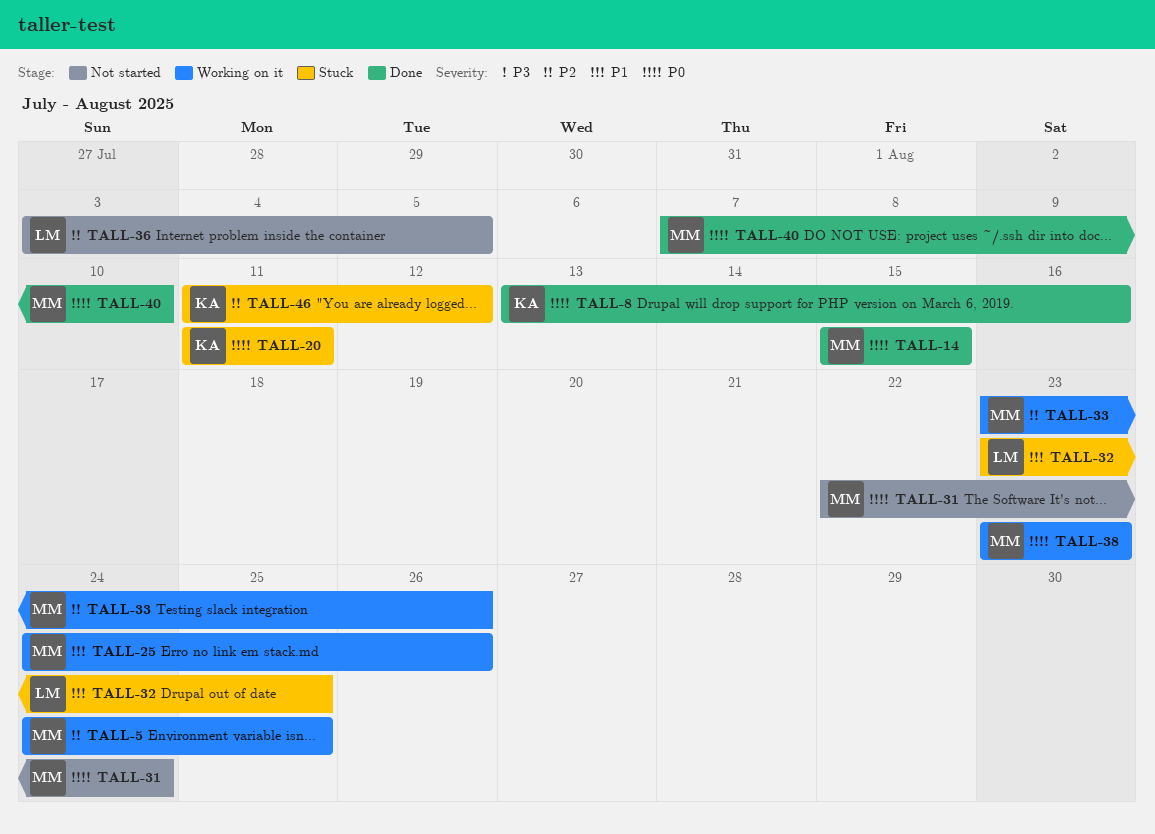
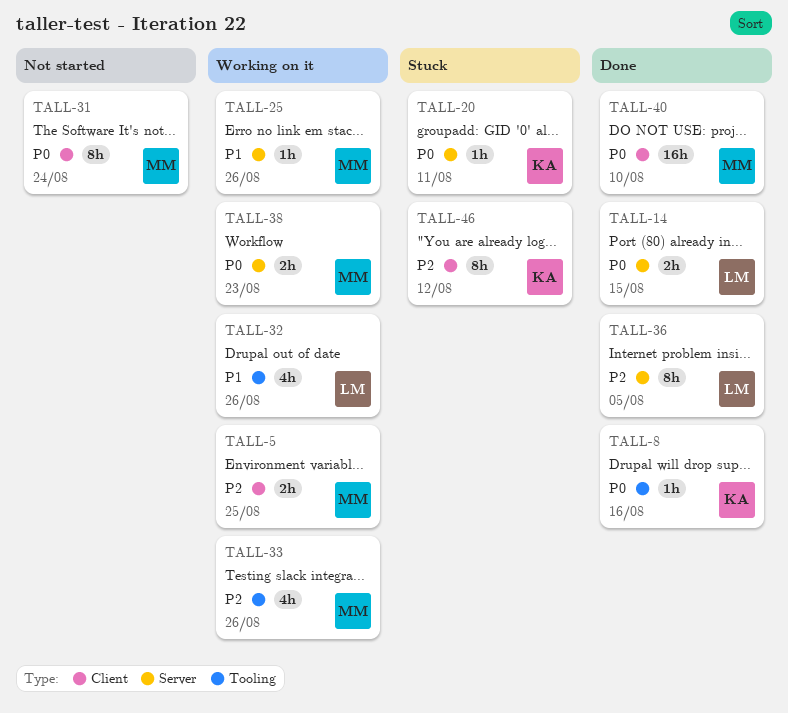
TALL-14, owner: MM -> LM
TALL-32, status: Stuck -> Working on it
TALL-32, due: Aug 25 -> Aug 26
TALL-36, status: Not started -> Done

